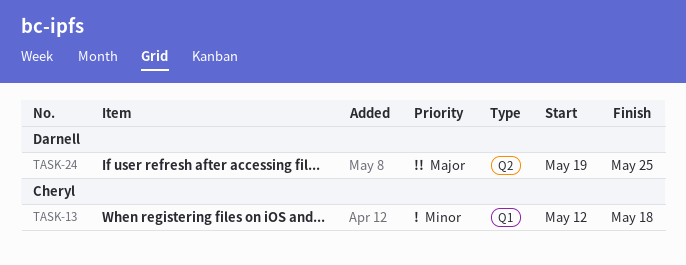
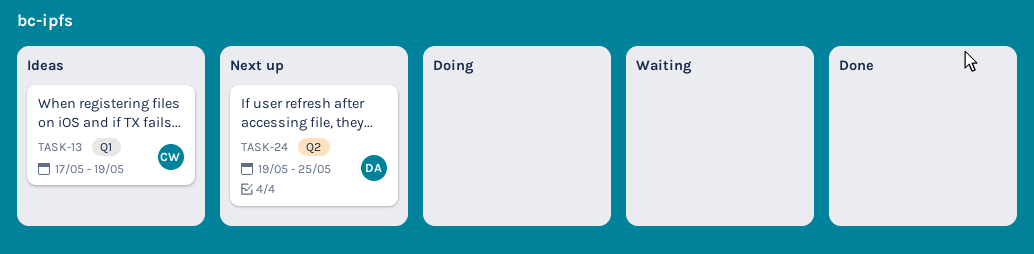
TASK-13, start: May 12 -> May 17
TASK-13, due: May 18 -> May 19

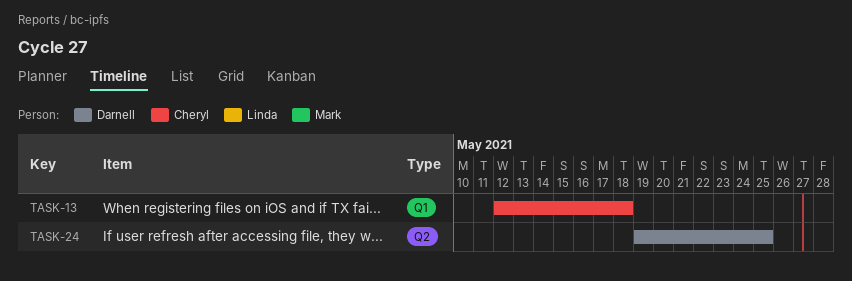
TASK-13, start: May 17 -> May 12
TASK-13, due: May 19 -> May 18

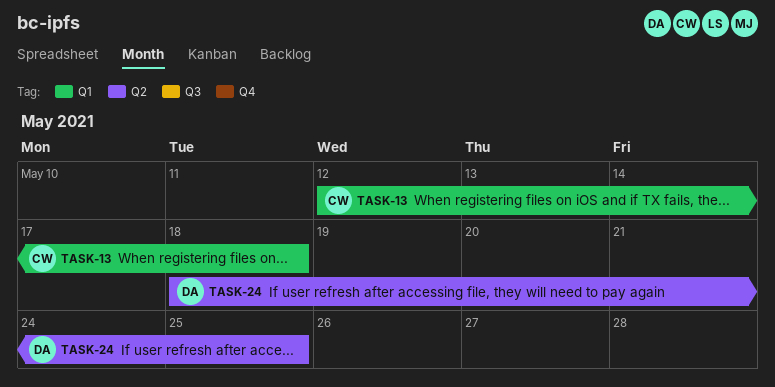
TASK-24, start: May 19 -> May 18

